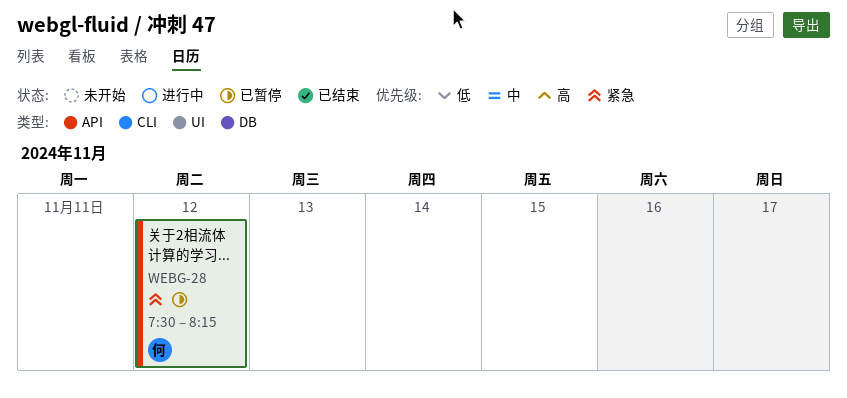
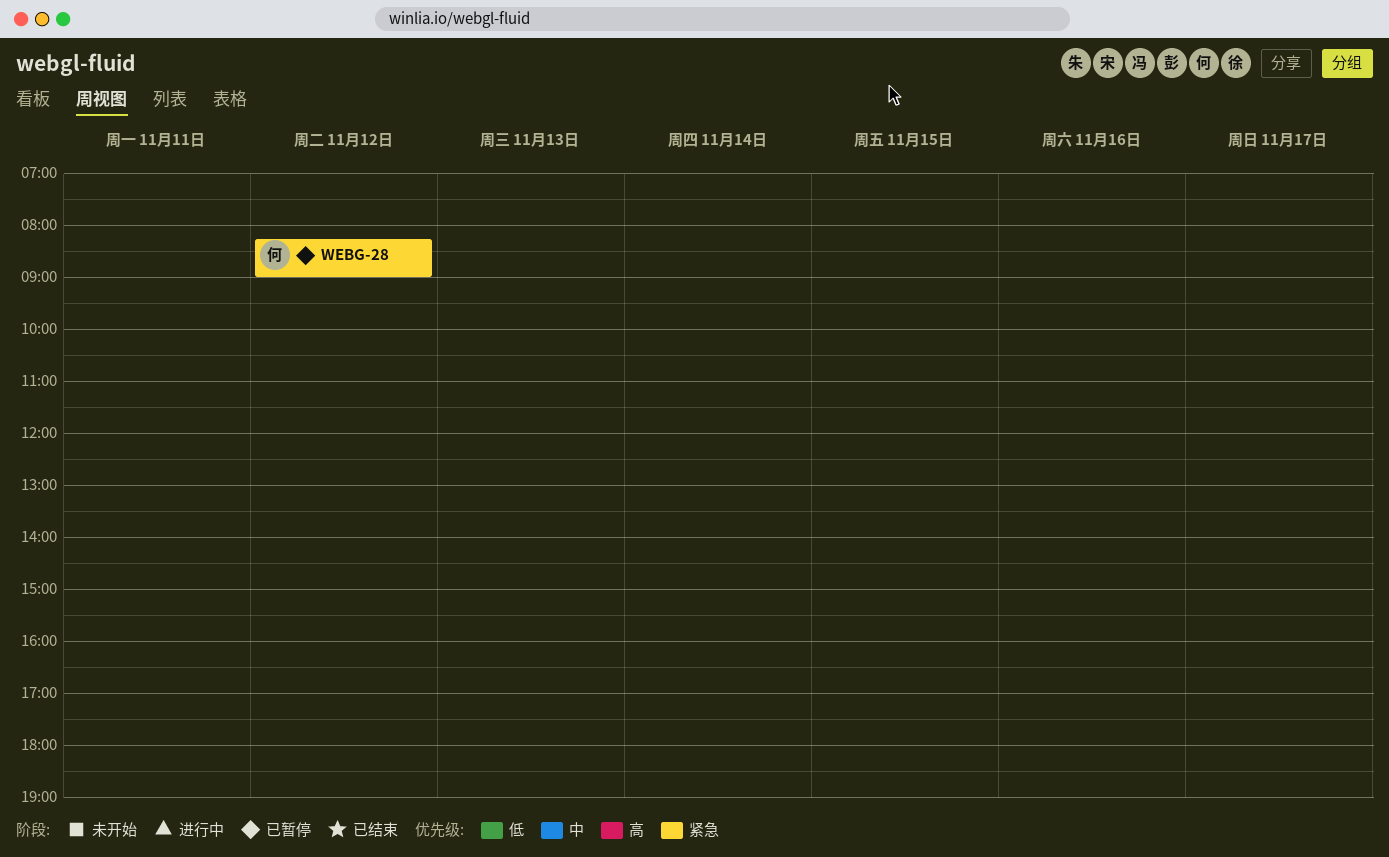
WEBG-28, begins: 07:30 -> 08:15
WEBG-28, ends: 08:15 -> 09:00

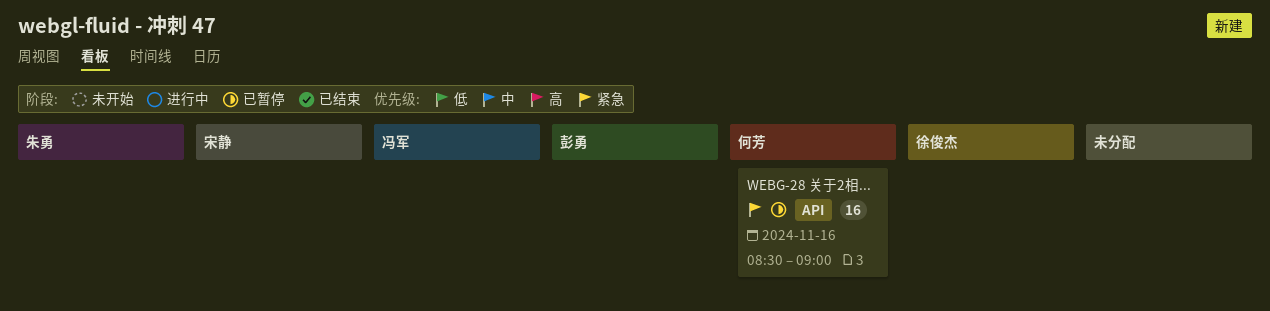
WEBG-28, day: Nov 12 -> Nov 16
WEBG-28, begins: 08:15 -> 08:30

